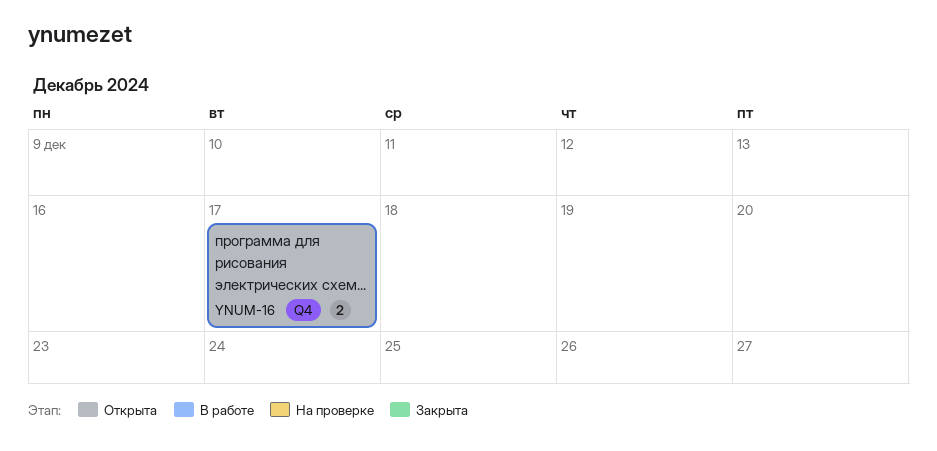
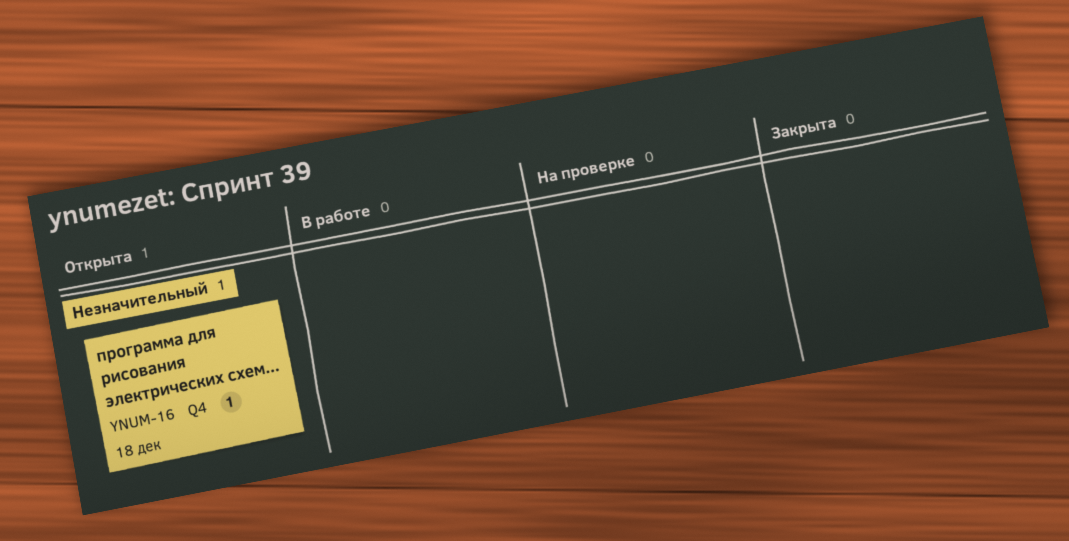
YNUM-16, estimate: 2 -> 1
YNUM-16, due: Dec 17 -> Dec 18

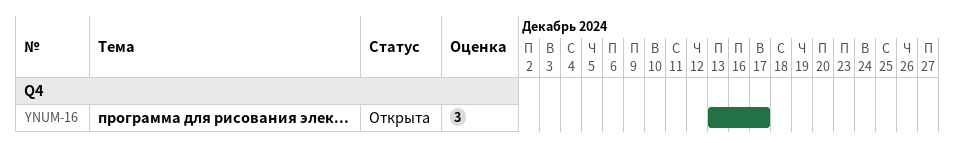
YNUM-16, estimate: 1 -> 3
YNUM-16, due: Dec 18 -> Dec 17

